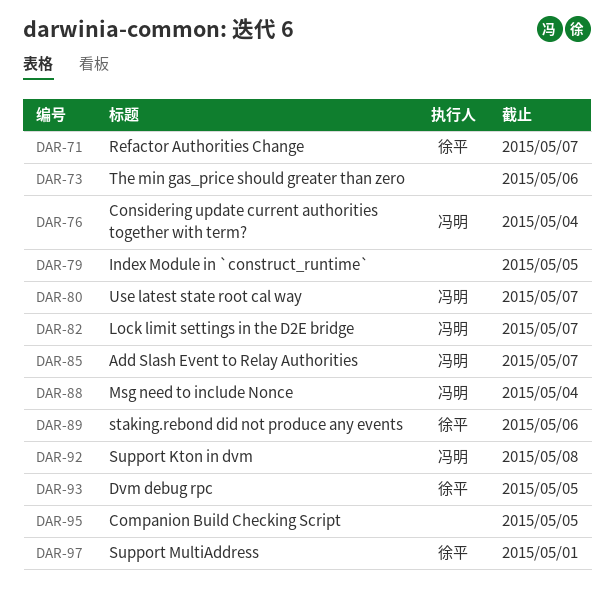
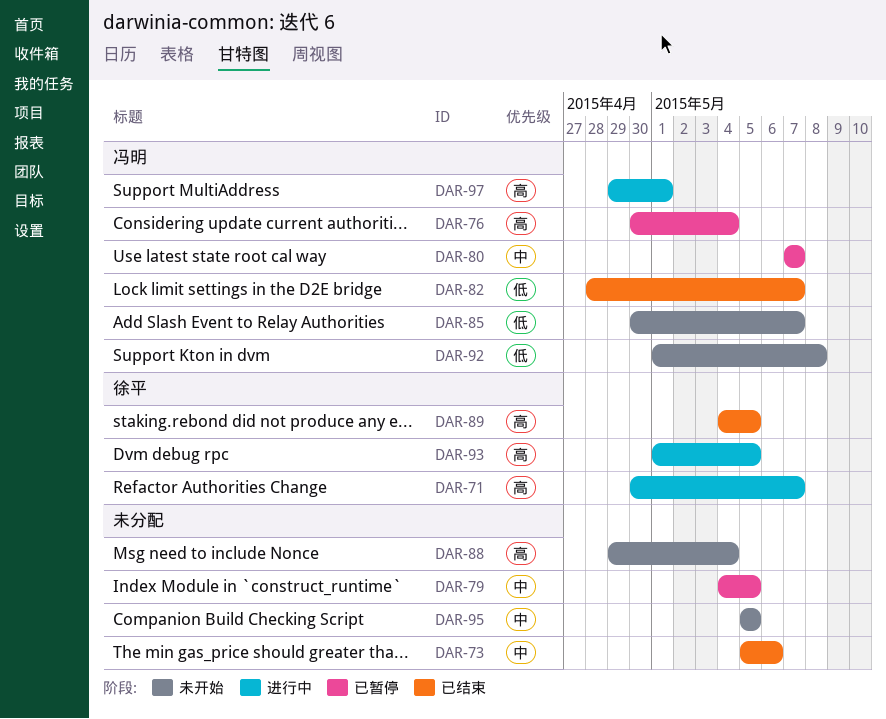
DAR-88, owner: 冯明 -> none
DAR-89, due: May 6 -> May 5
DAR-97, owner: 徐平 -> 冯明

